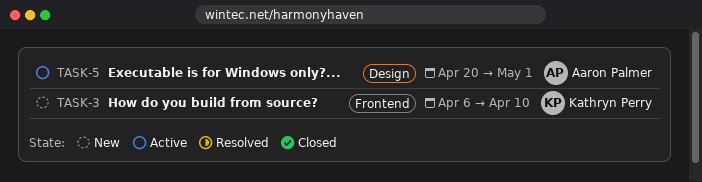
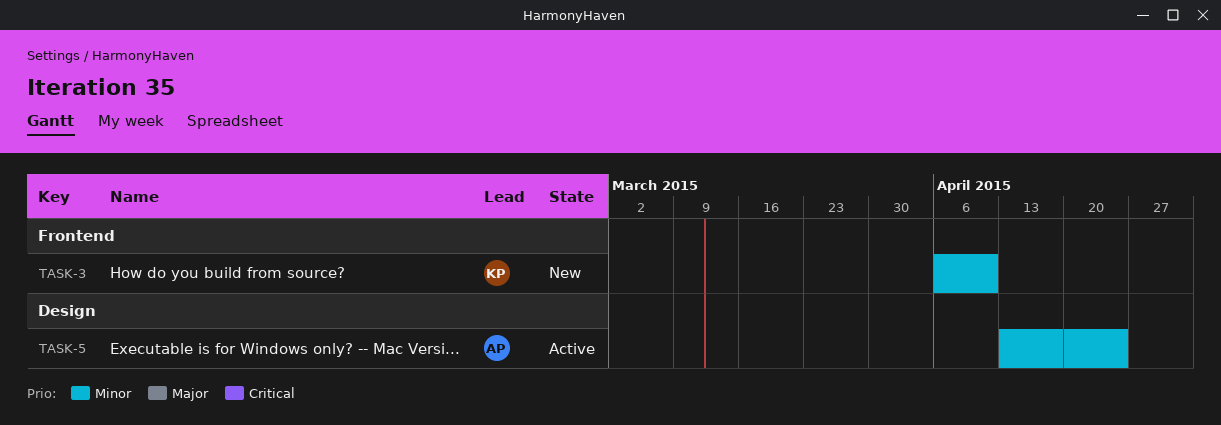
TASK-5, start: Apr 20 -> Apr 13
TASK-5, due: May 1 -> Apr 24

